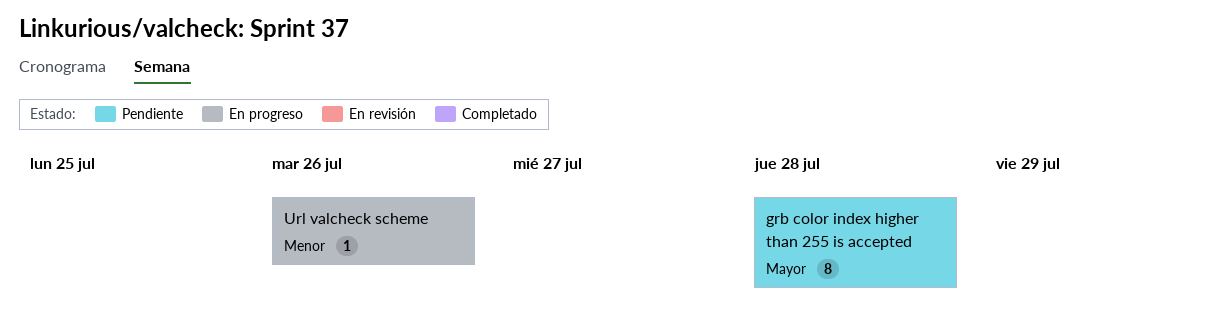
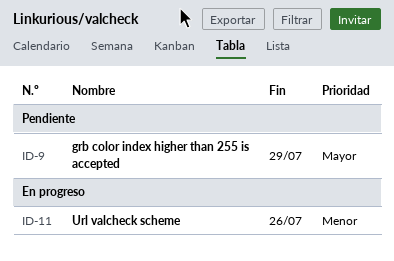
grb color index higher than 255 is accepted, due: Jul 28 -> Jul 29

